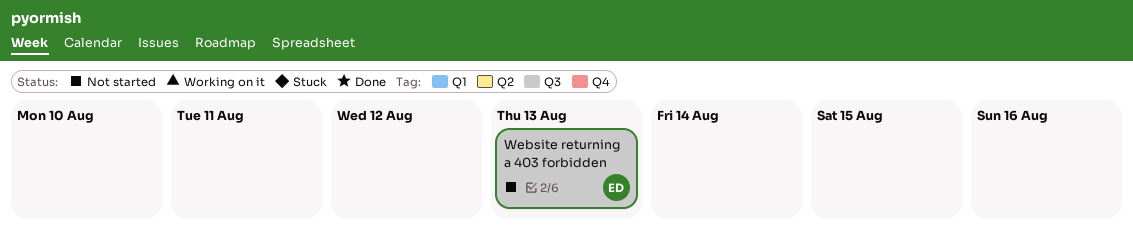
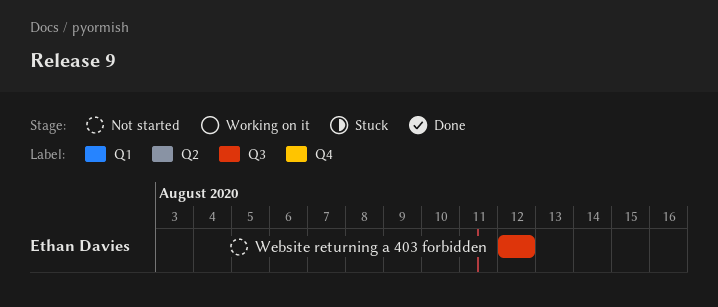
Website returning a 403 forbidden, due: Aug 13 -> Aug 12

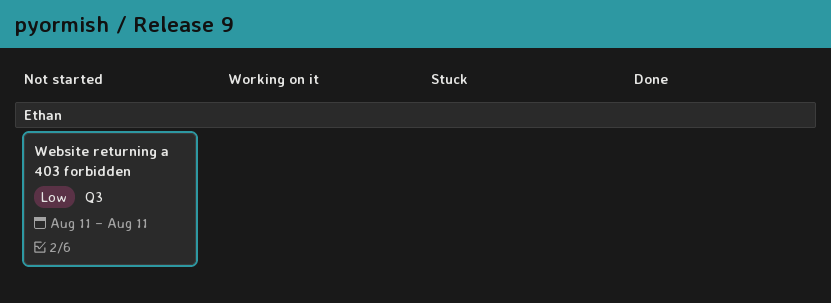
Website returning a 403 forbidden, start: Aug 12 -> Aug 11
Website returning a 403 forbidden, due: Aug 12 -> Aug 11

